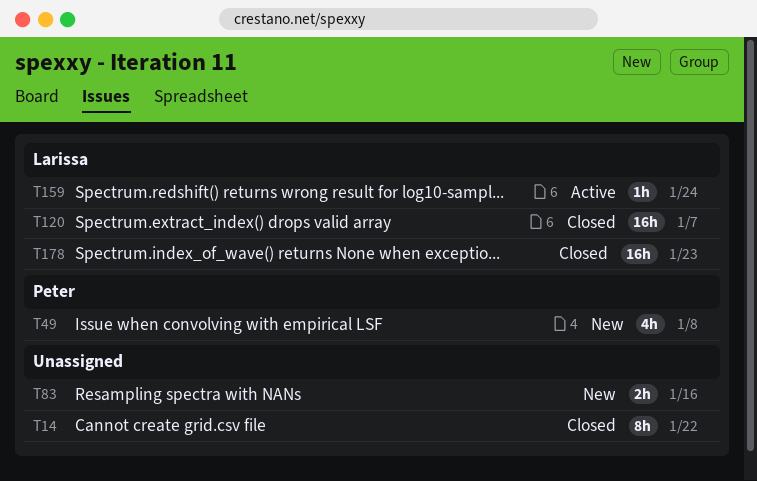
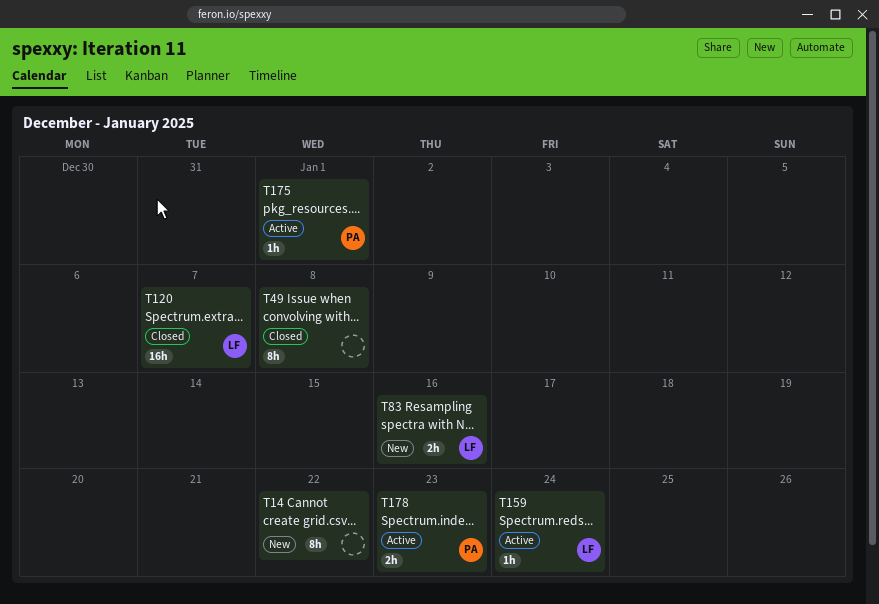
T14, status: Closed -> New
T49, status: New -> Closed
T49, owner: Peter -> none
T49, estimate: 4h -> 8h
T83, owner: none -> Larissa
T175: none -> present
T178, status: Closed -> Active
T178, owner: Larissa -> Peter
T178, estimate: 16h -> 2h

